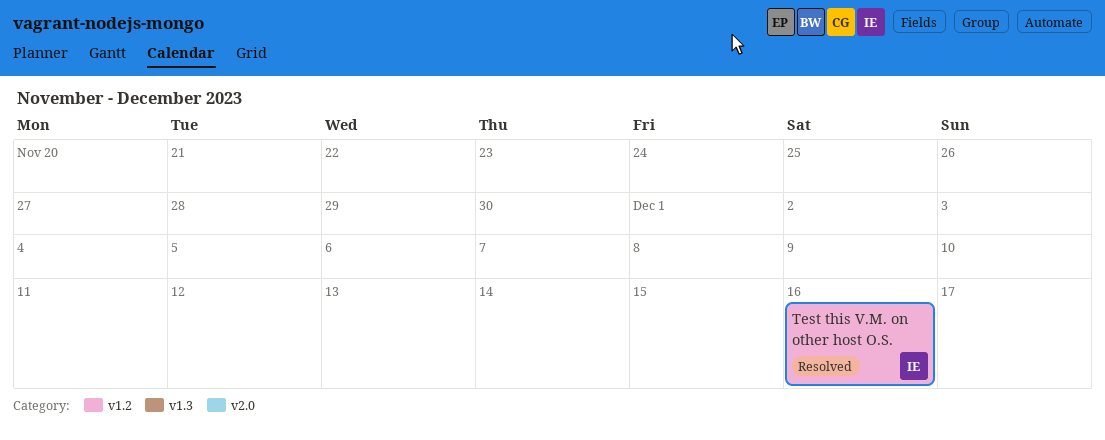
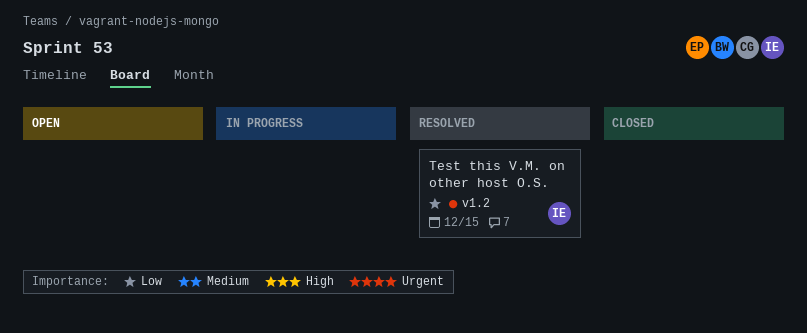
Test this V.M. on other host O.S., due: Dec 16 -> Dec 15

